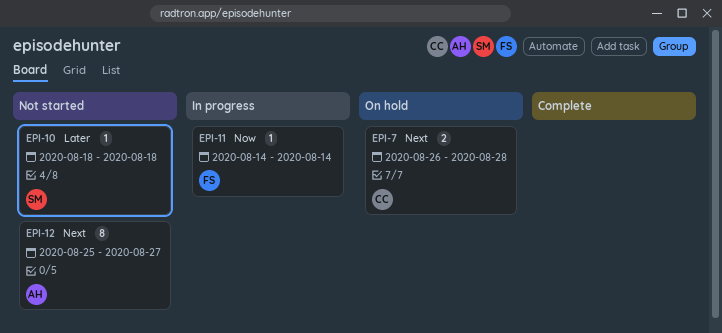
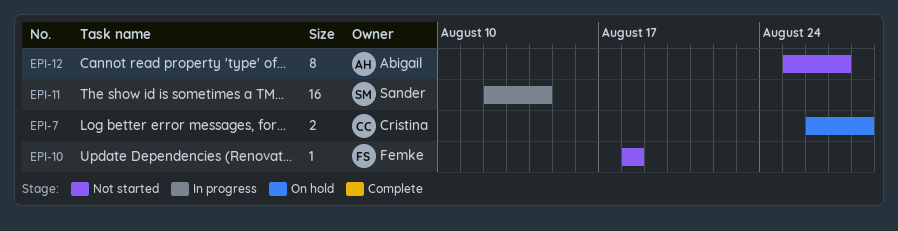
EPI-10, owner: Sander -> Femke
EPI-11, owner: Femke -> Sander
EPI-11, estimate: 1 -> 16
EPI-11, start: Aug 14 -> Aug 12

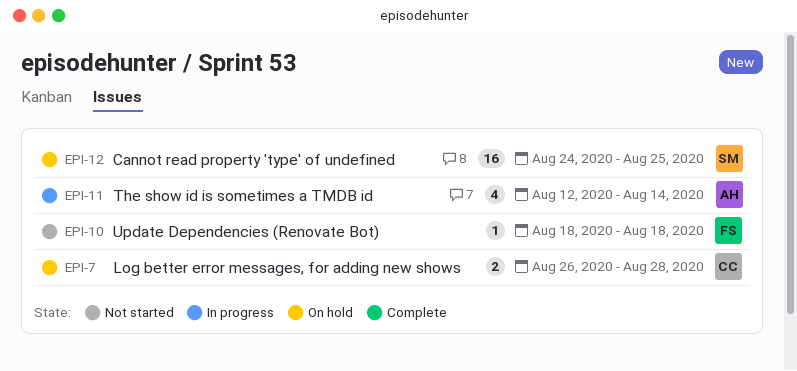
EPI-11, owner: Sander -> Abigail
EPI-11, estimate: 16 -> 4
EPI-12, status: Not started -> On hold
EPI-12, owner: Abigail -> Sander
EPI-12, estimate: 8 -> 16
EPI-12, start: Aug 25 -> Aug 24
EPI-12, due: Aug 27 -> Aug 25

